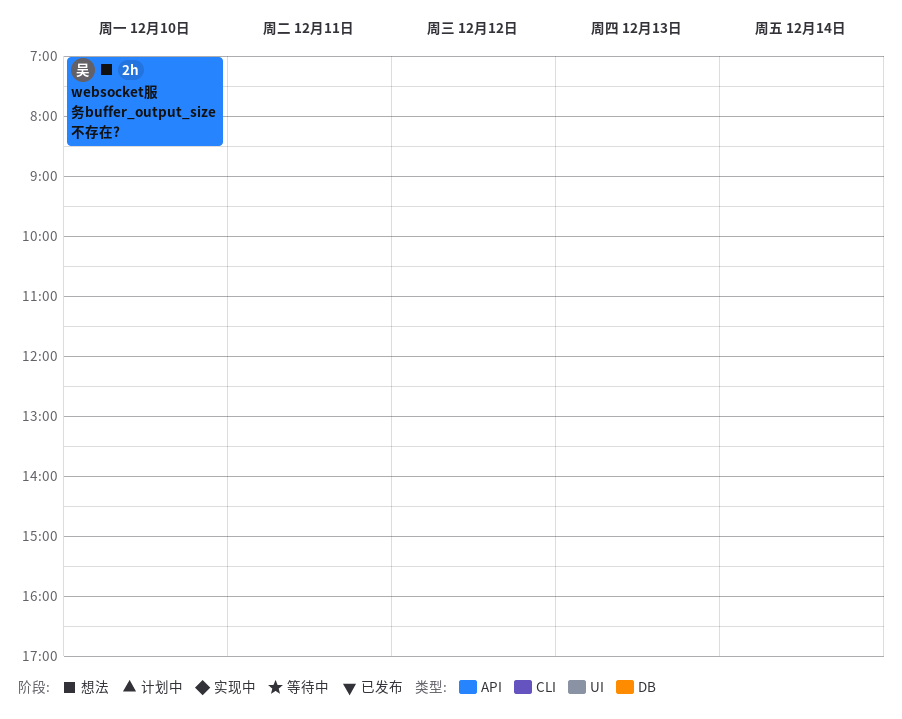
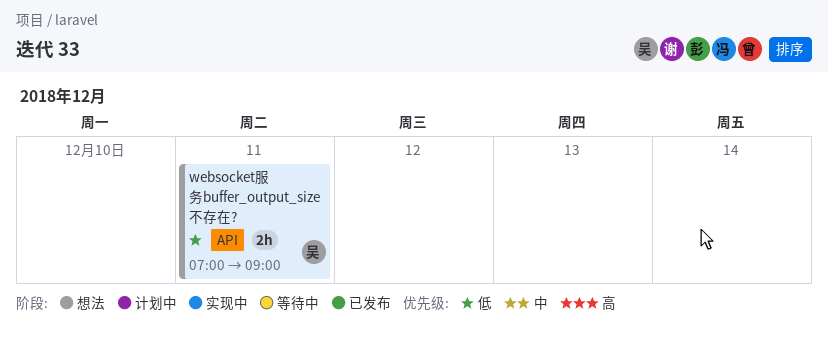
websocket服务buffer_output_size不存在?, day: Dec 10 -> Dec 11
websocket服务buffer_output_size不存在?, ends: 08:30 -> 09:00

